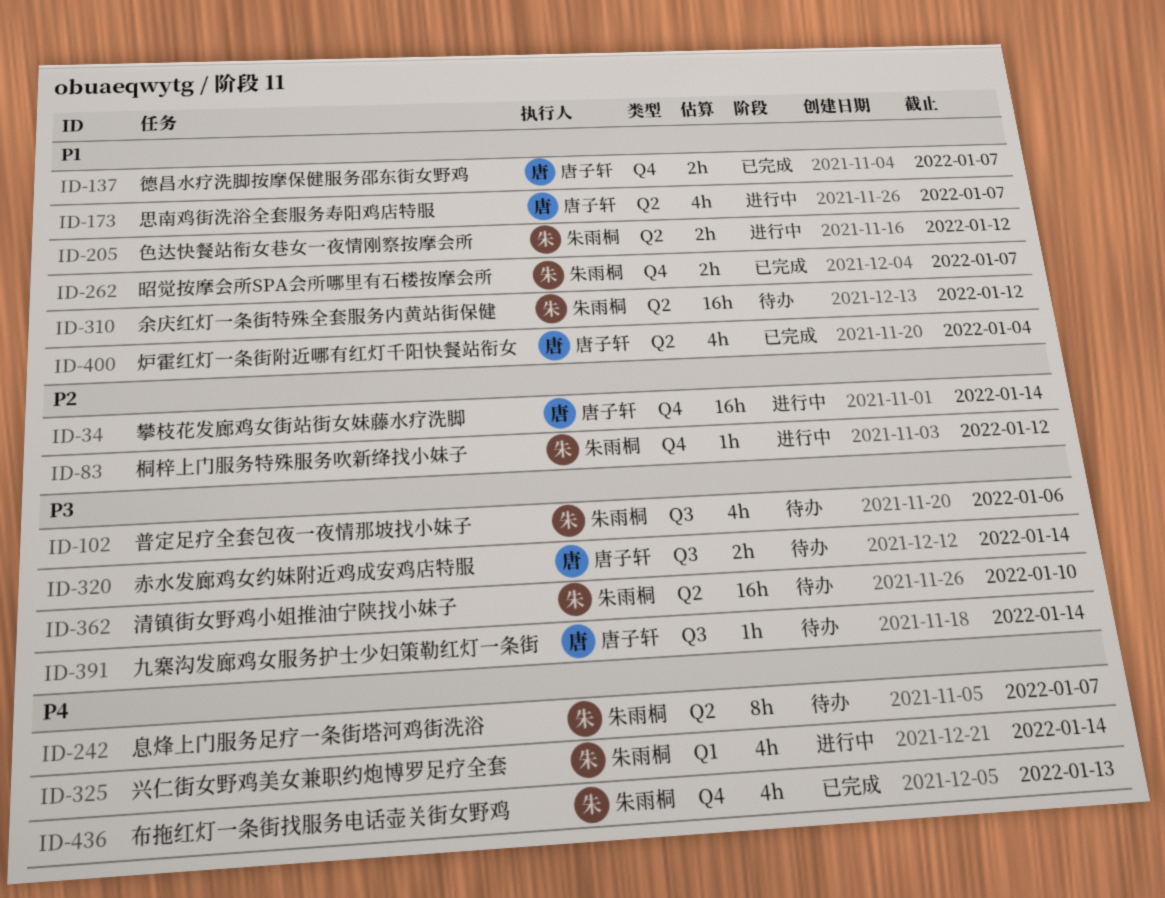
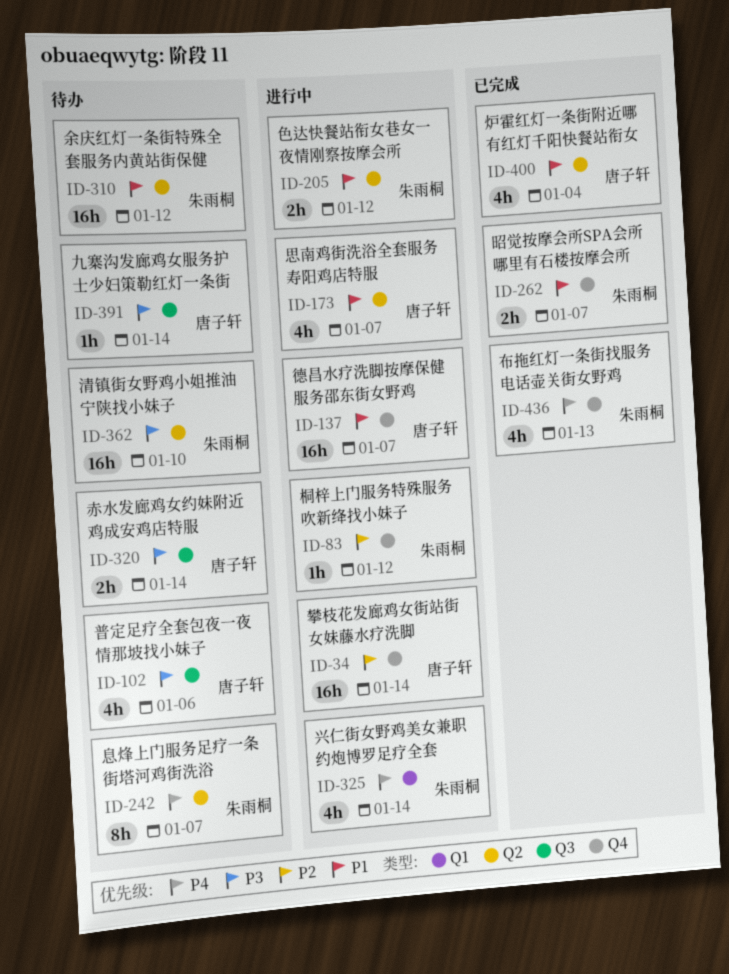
ID-102, owner: 朱雨桐 -> 唐子轩
ID-137, status: 已完成 -> 进行中
ID-137, estimate: 2h -> 16h

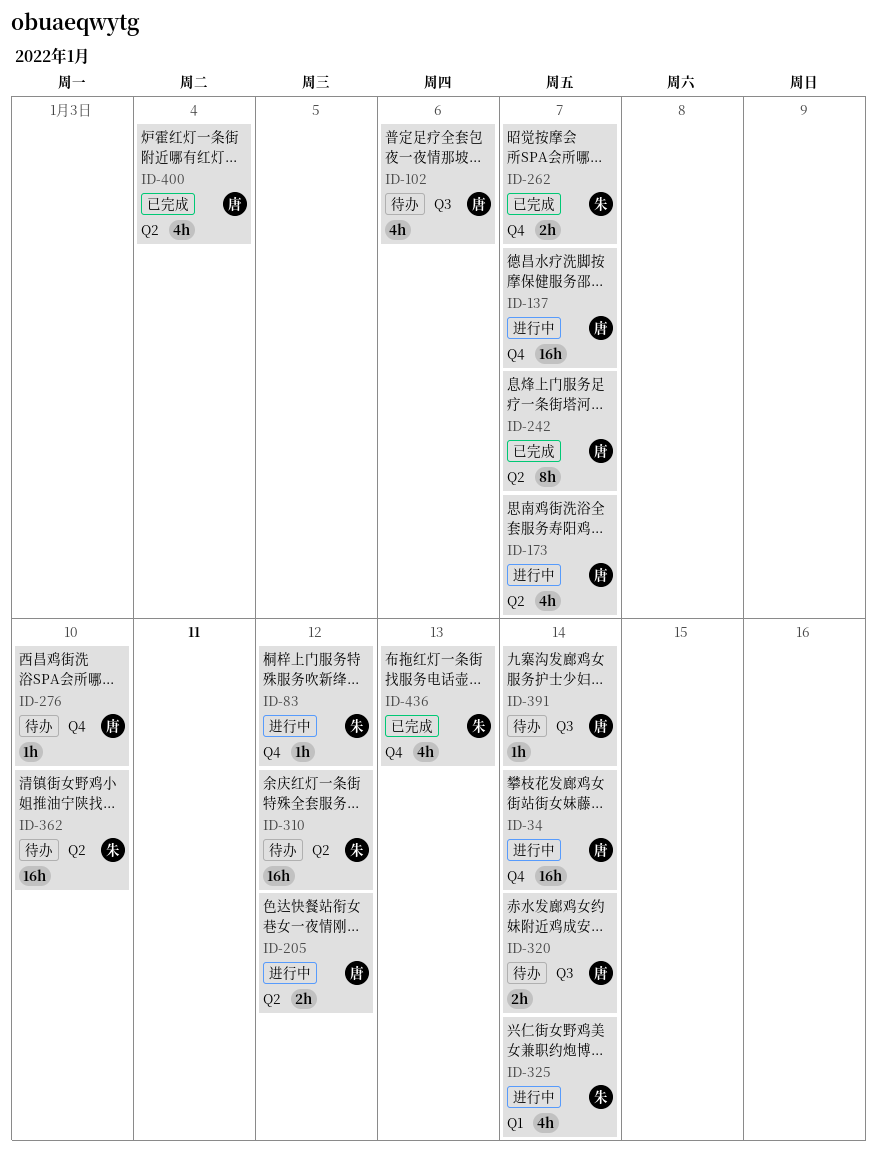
ID-205, owner: 朱雨桐 -> 唐子轩
ID-242, status: 待办 -> 已完成
ID-242, owner: 朱雨桐 -> 唐子轩
ID-276: none -> present

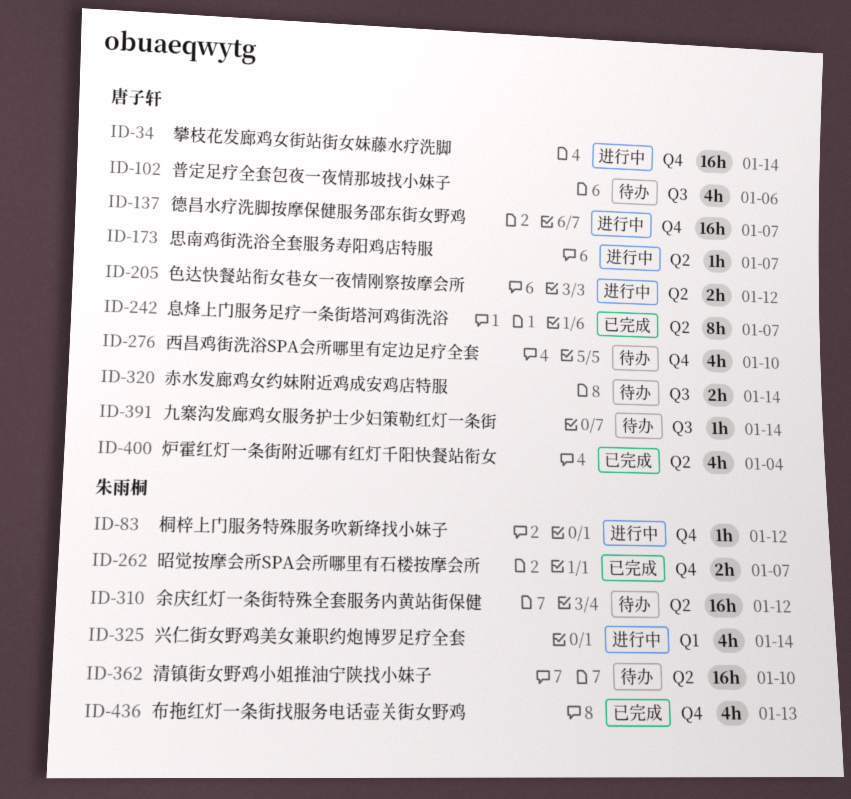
ID-173, estimate: 4h -> 1h
ID-276, estimate: 1h -> 4h

